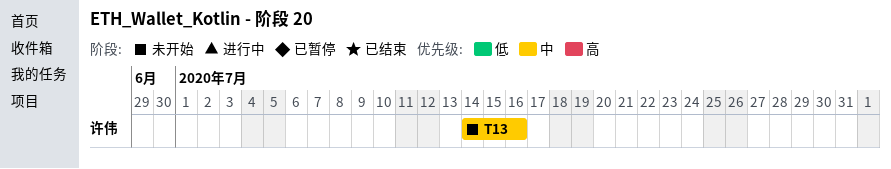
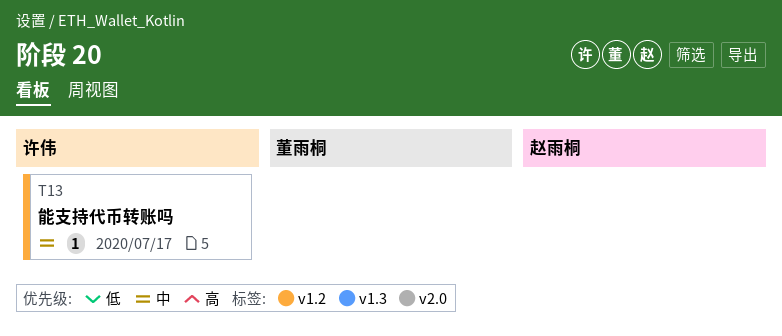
T13, due: Jul 16 -> Jul 17

